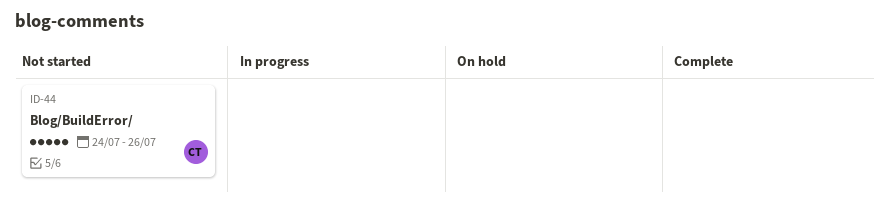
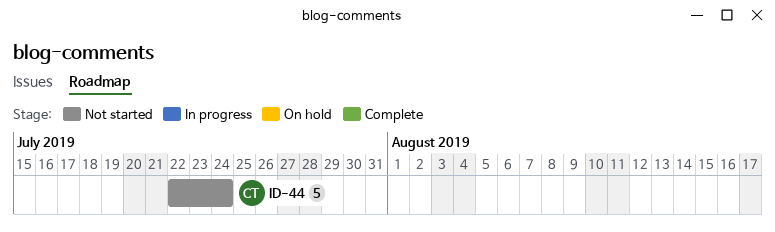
ID-44, start: Jul 24 -> Jul 22
ID-44, due: Jul 26 -> Jul 24

